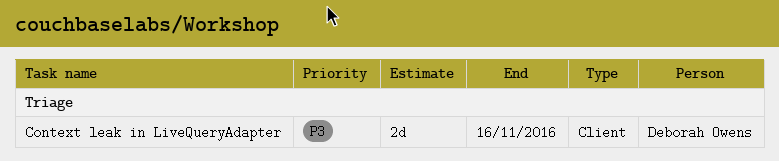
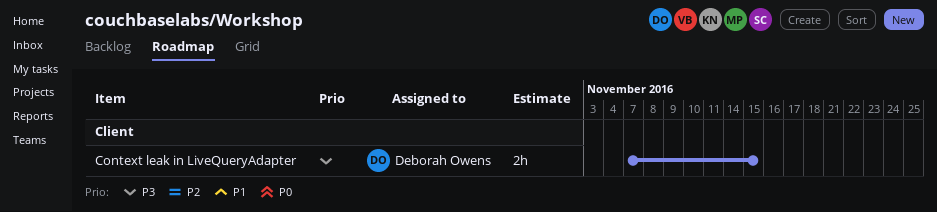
Context leak in LiveQueryAdapter, estimate: 2d -> 2h
Context leak in LiveQueryAdapter, due: Nov 16 -> Nov 15

